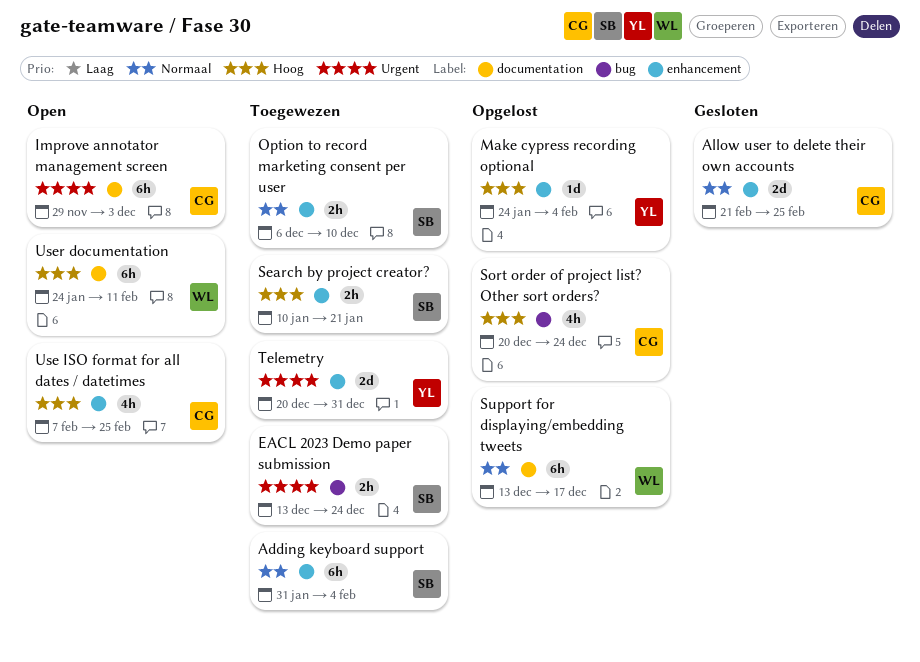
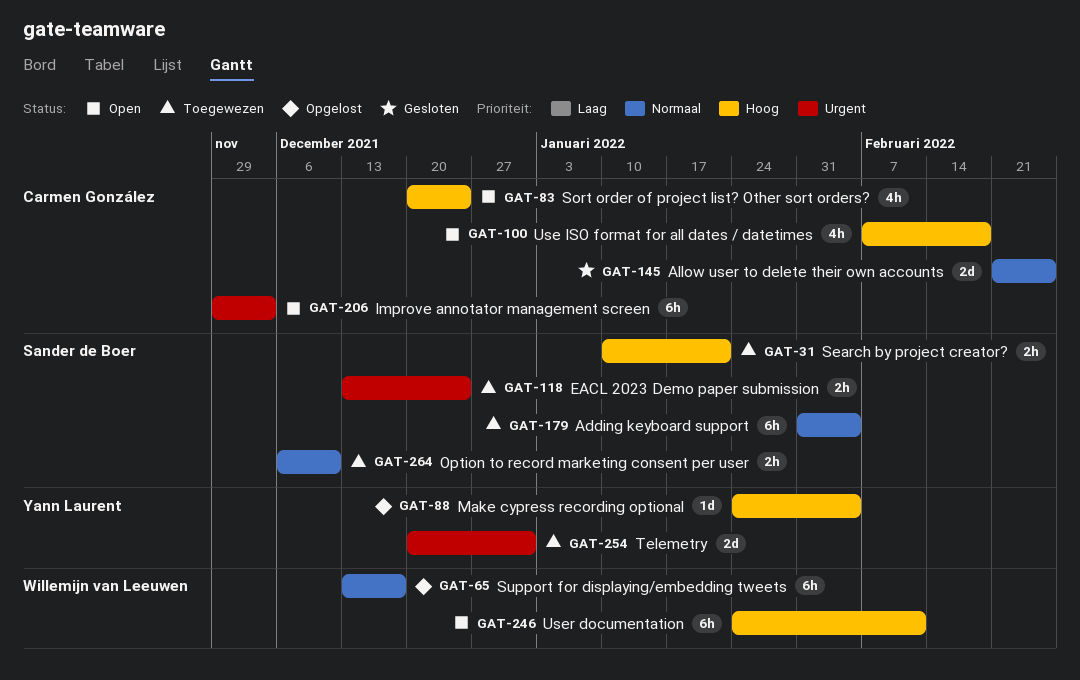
Sort order of project list? Other sort orders?, status: Opgelost -> Open
Use ISO format for all dates / datetimes, due: Feb 25 -> Feb 18

